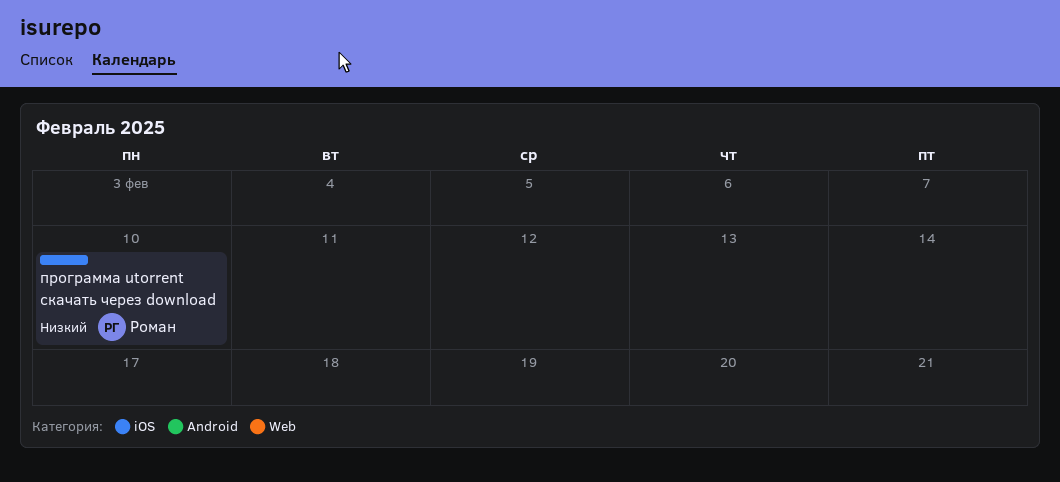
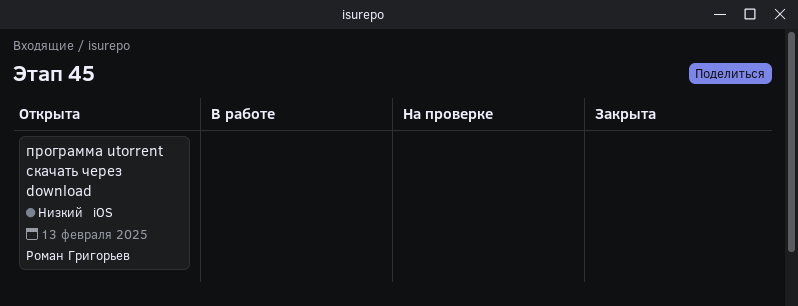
программа utorrent скачать через download, due: Feb 10 -> Feb 13

